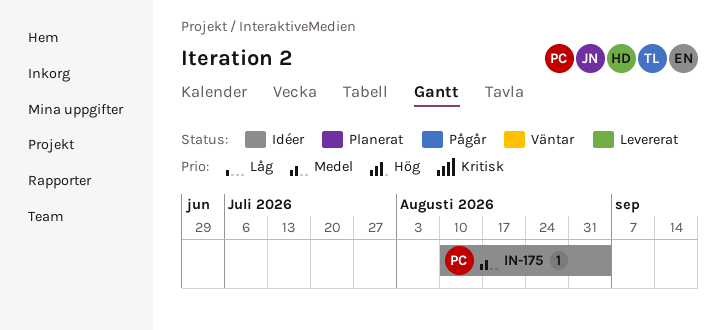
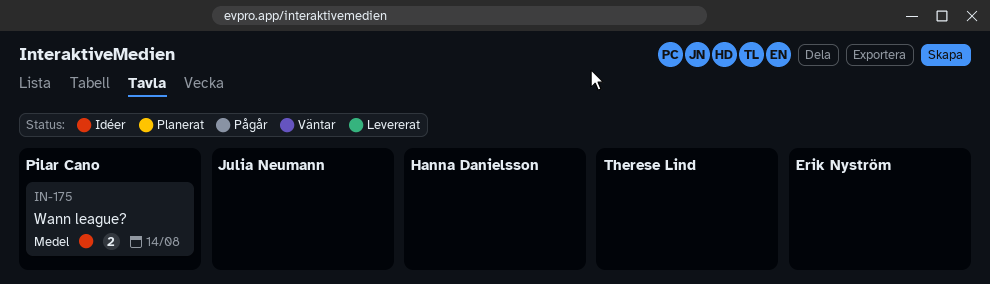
IN-175, estimate: 1 -> 2
IN-175, due: Sep 4 -> Aug 14

